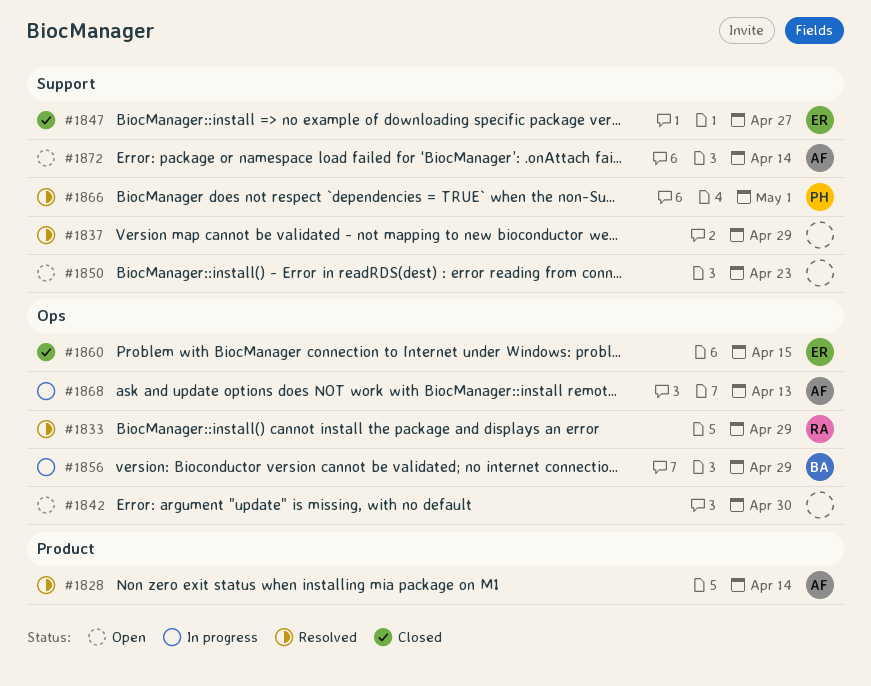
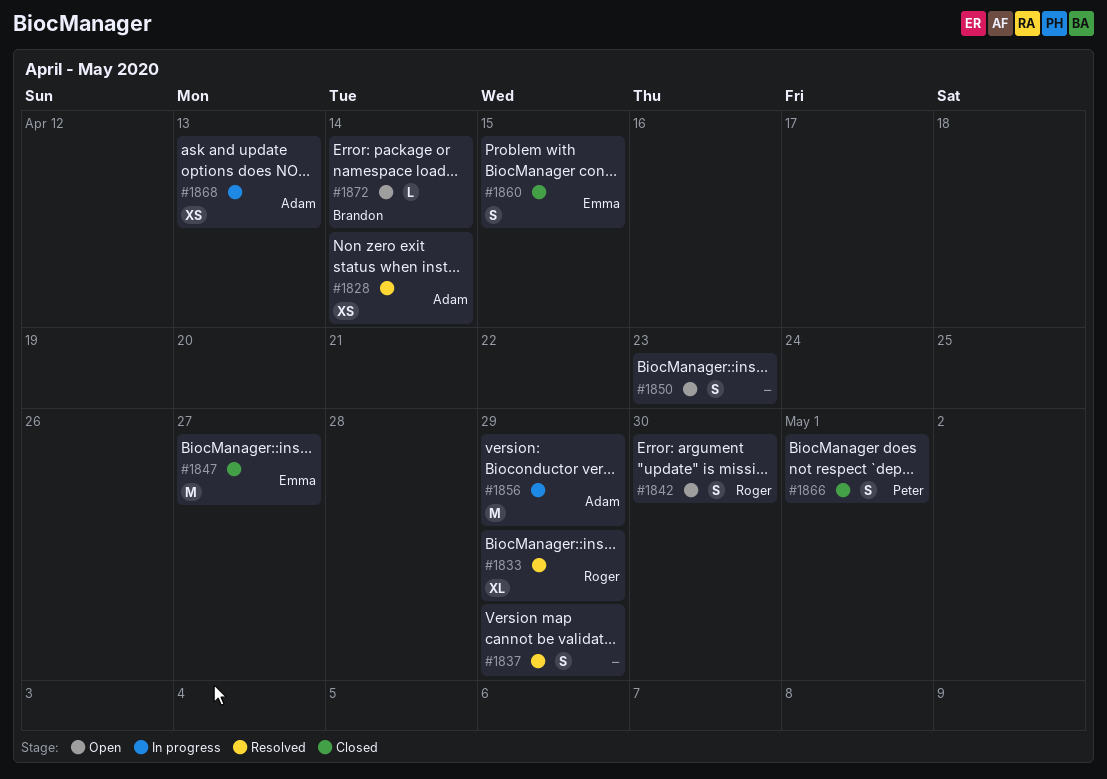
#1842, owner: none -> Roger
#1856, owner: Brandon -> Adam
#1866, status: Resolved -> Closed
#1872, owner: Adam -> Brandon

